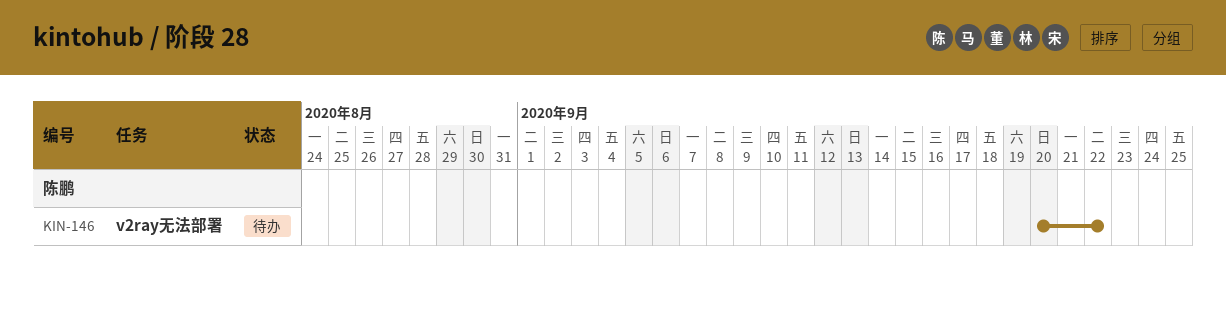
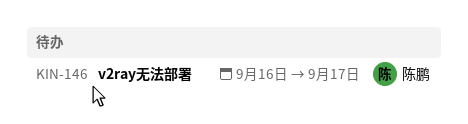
KIN-146, start: Sep 20 -> Sep 16
KIN-146, due: Sep 22 -> Sep 17

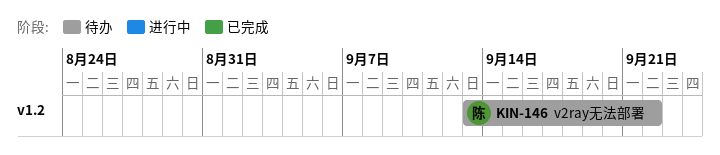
KIN-146, start: Sep 16 -> Sep 13
KIN-146, due: Sep 17 -> Sep 22

